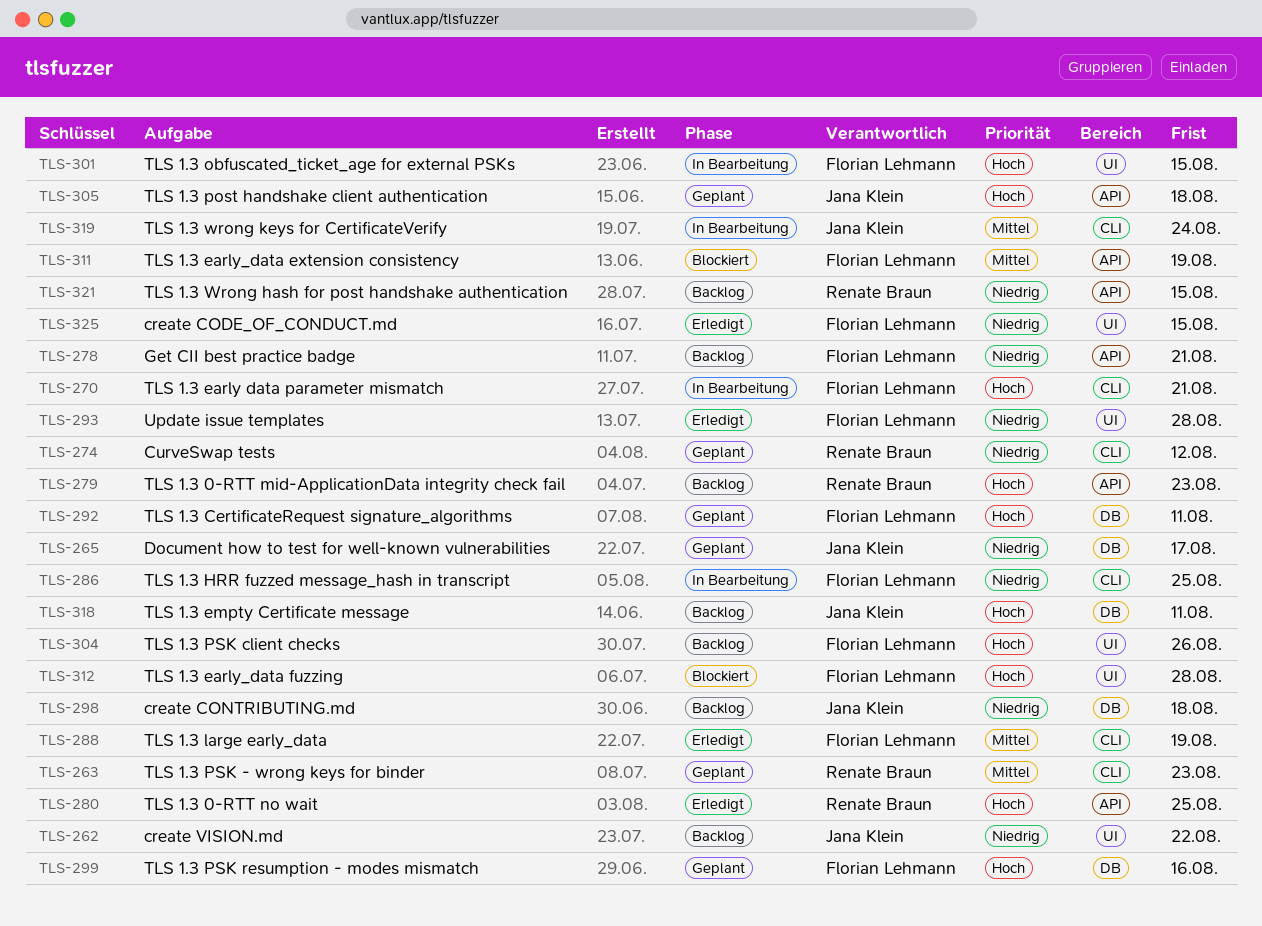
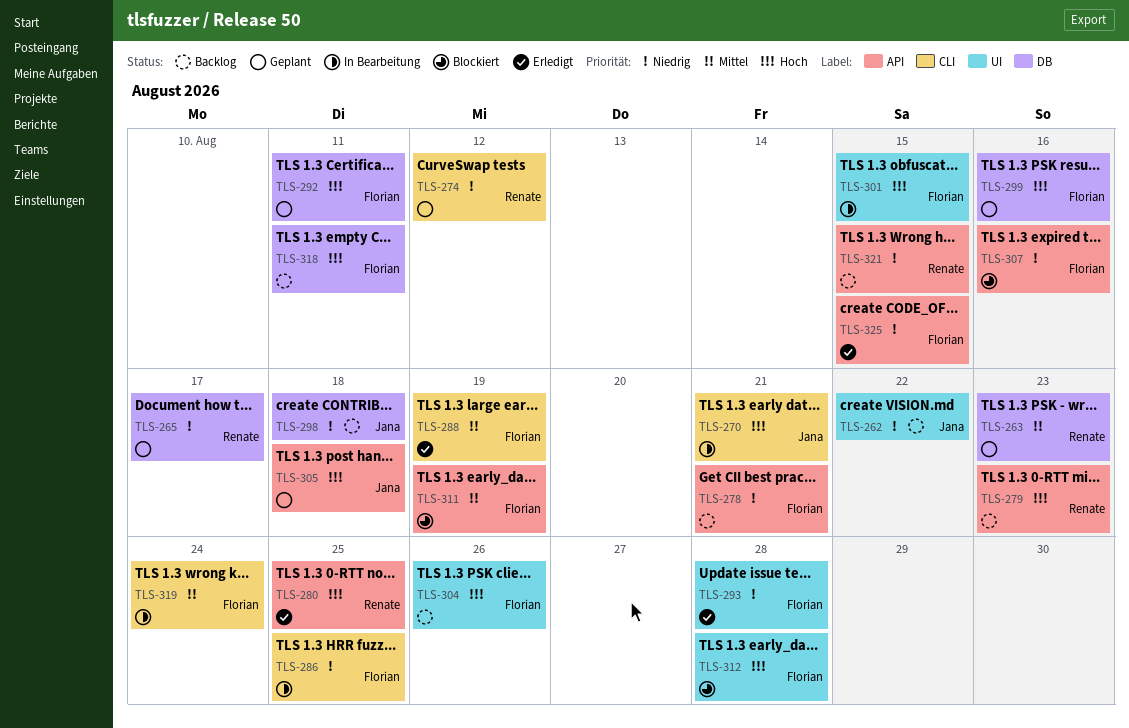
TLS-263, label: CLI -> DB
TLS-265, owner: Jana Klein -> Renate Braun
TLS-270, owner: Florian Lehmann -> Jana Klein
TLS-307: none -> present
TLS-318, owner: Jana Klein -> Florian Lehmann
TLS-319, owner: Jana Klein -> Florian Lehmann
TLS-325, label: UI -> API

